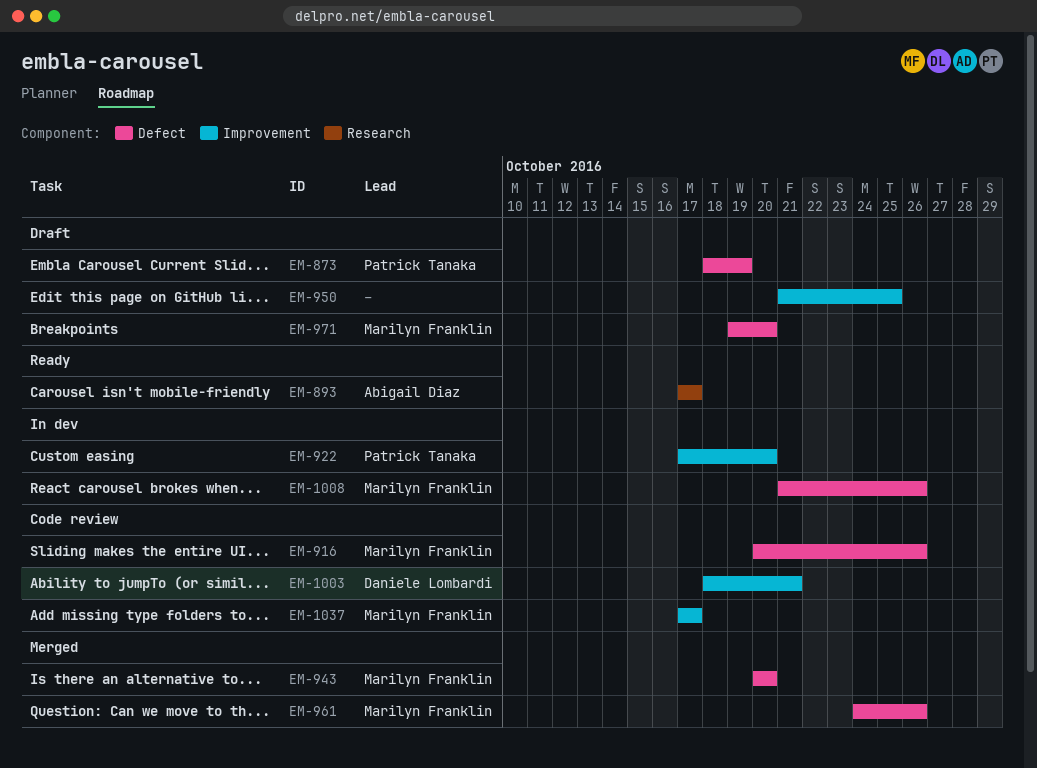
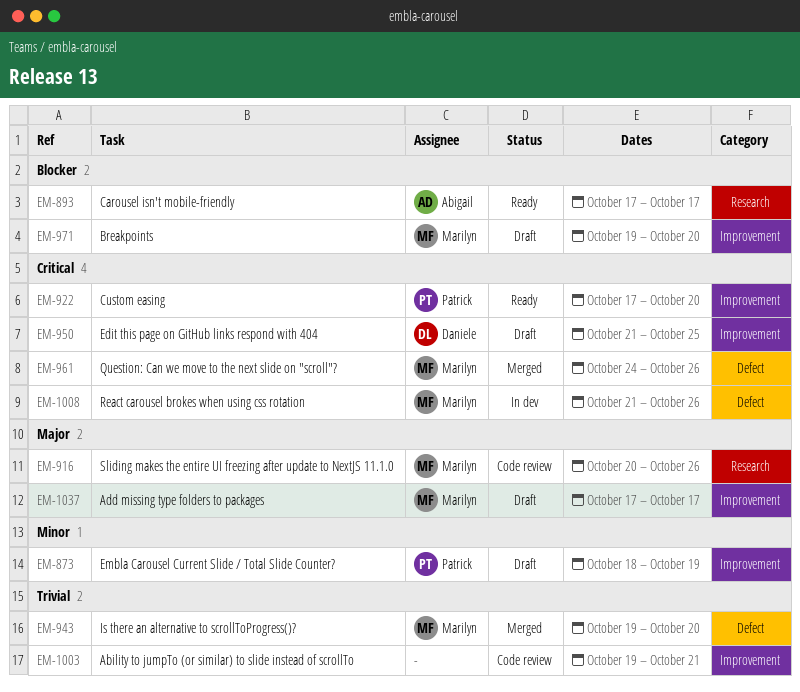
EM-873, label: Defect -> Improvement
EM-916, label: Defect -> Research
EM-922, status: In dev -> Ready
EM-943, start: Oct 20 -> Oct 19
EM-950, owner: none -> Daniele Lombardi
EM-971, label: Defect -> Improvement
EM-1003, owner: Daniele Lombardi -> none
EM-1003, start: Oct 18 -> Oct 19
EM-1037, status: Code review -> Draft

